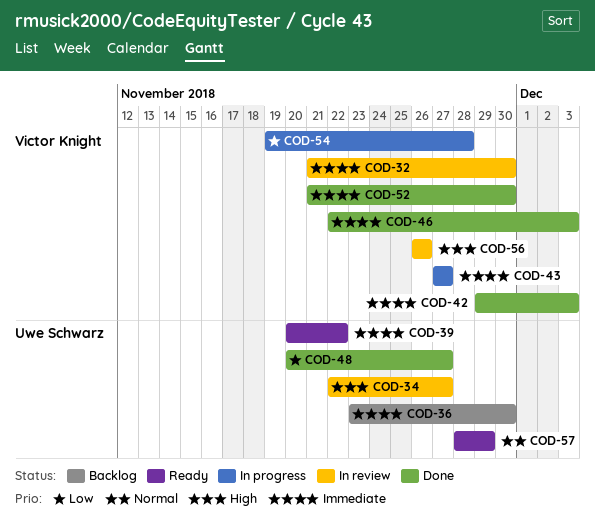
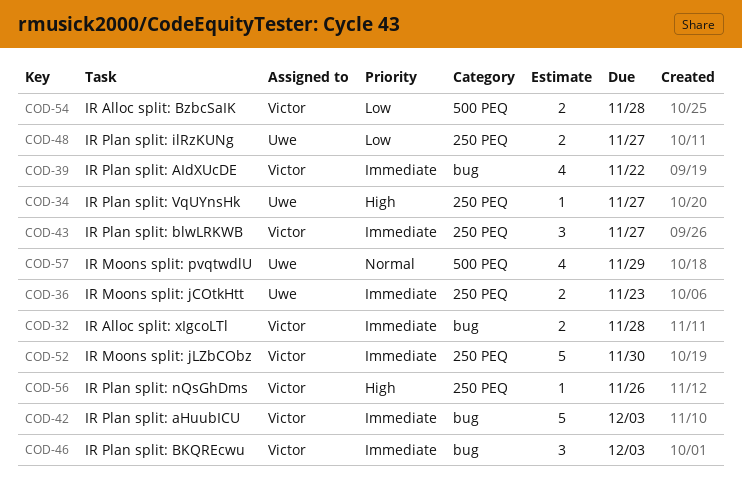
COD-32, due: Nov 30 -> Nov 28
COD-36, due: Nov 30 -> Nov 23
COD-39, owner: Uwe Schwarz -> Victor Knight

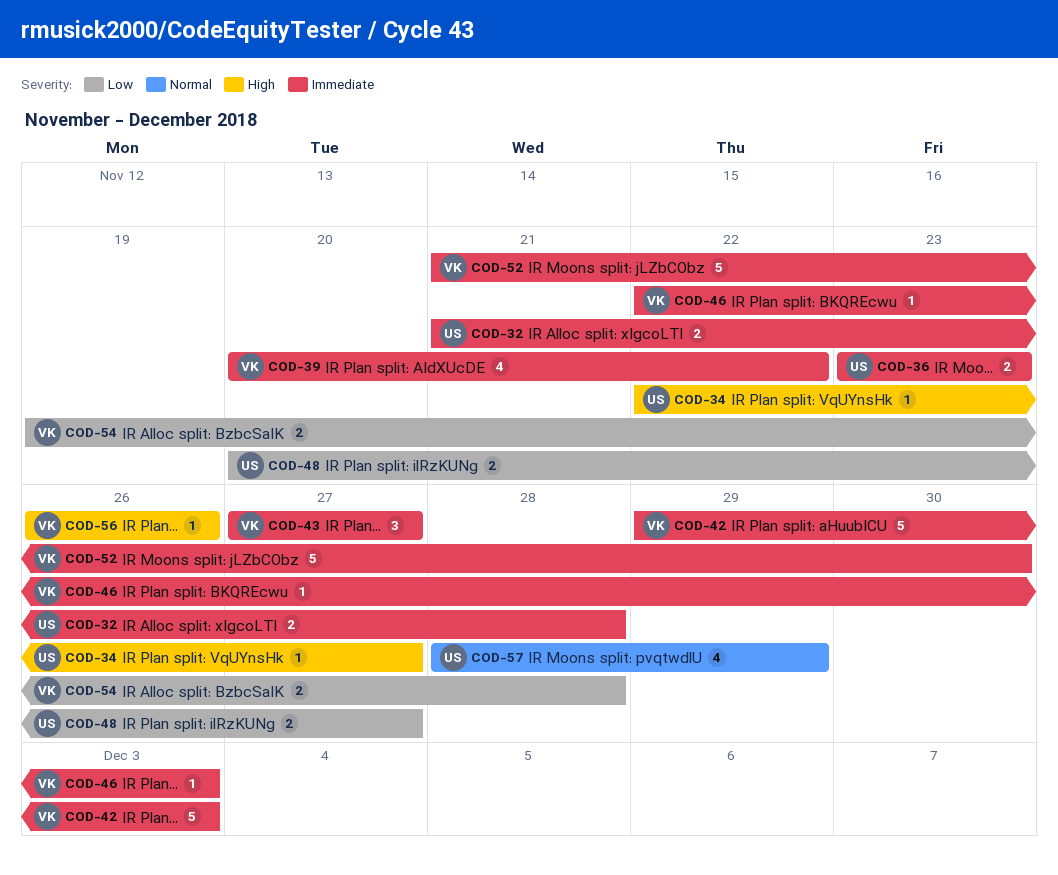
COD-32, owner: Victor -> Uwe
COD-46, estimate: 3 -> 1

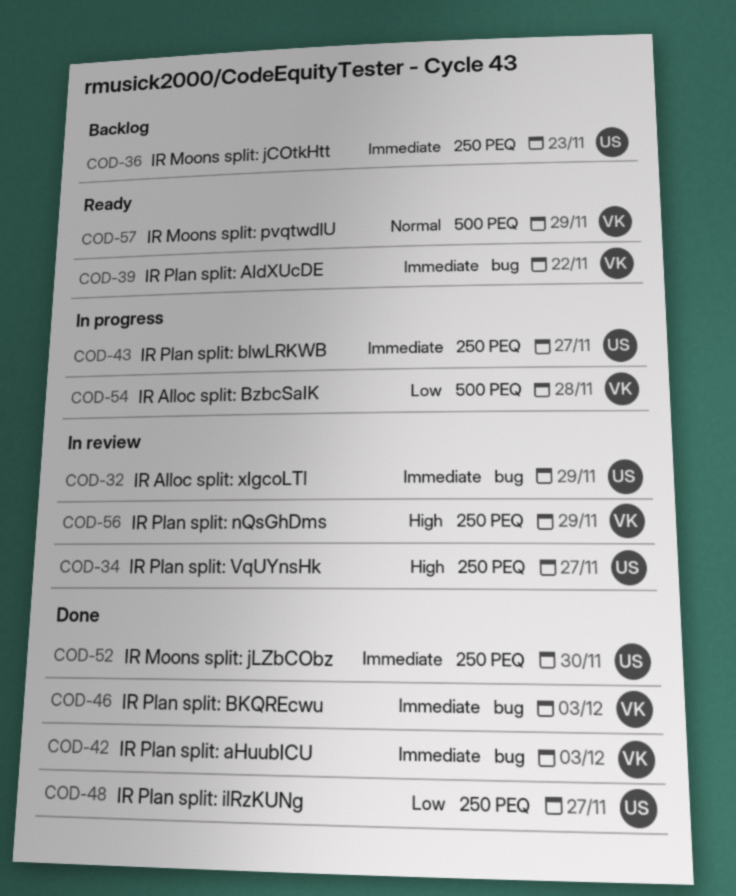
COD-32, due: Nov 28 -> Nov 29
COD-43, owner: VK -> US
COD-52, owner: VK -> US
COD-56, due: Nov 26 -> Nov 29
COD-57, owner: US -> VK

